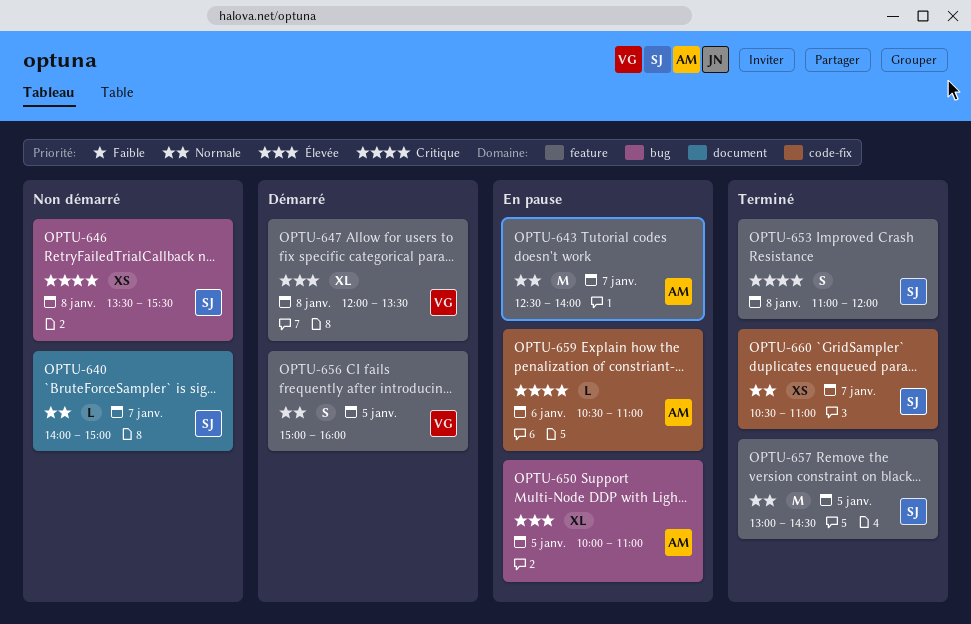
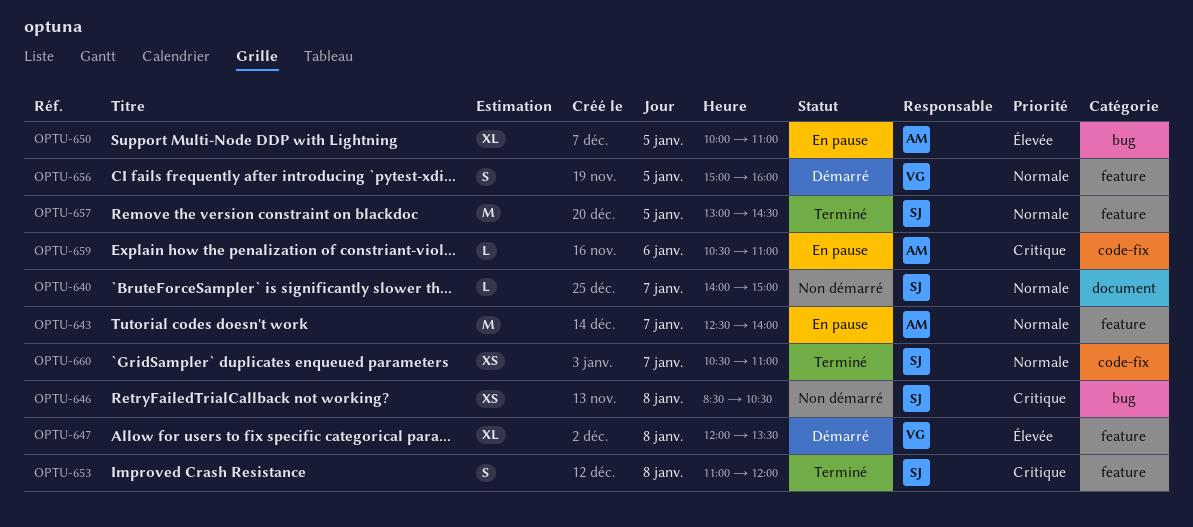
OPTU-646, begins: 13:30 -> 08:30
OPTU-646, ends: 15:30 -> 10:30

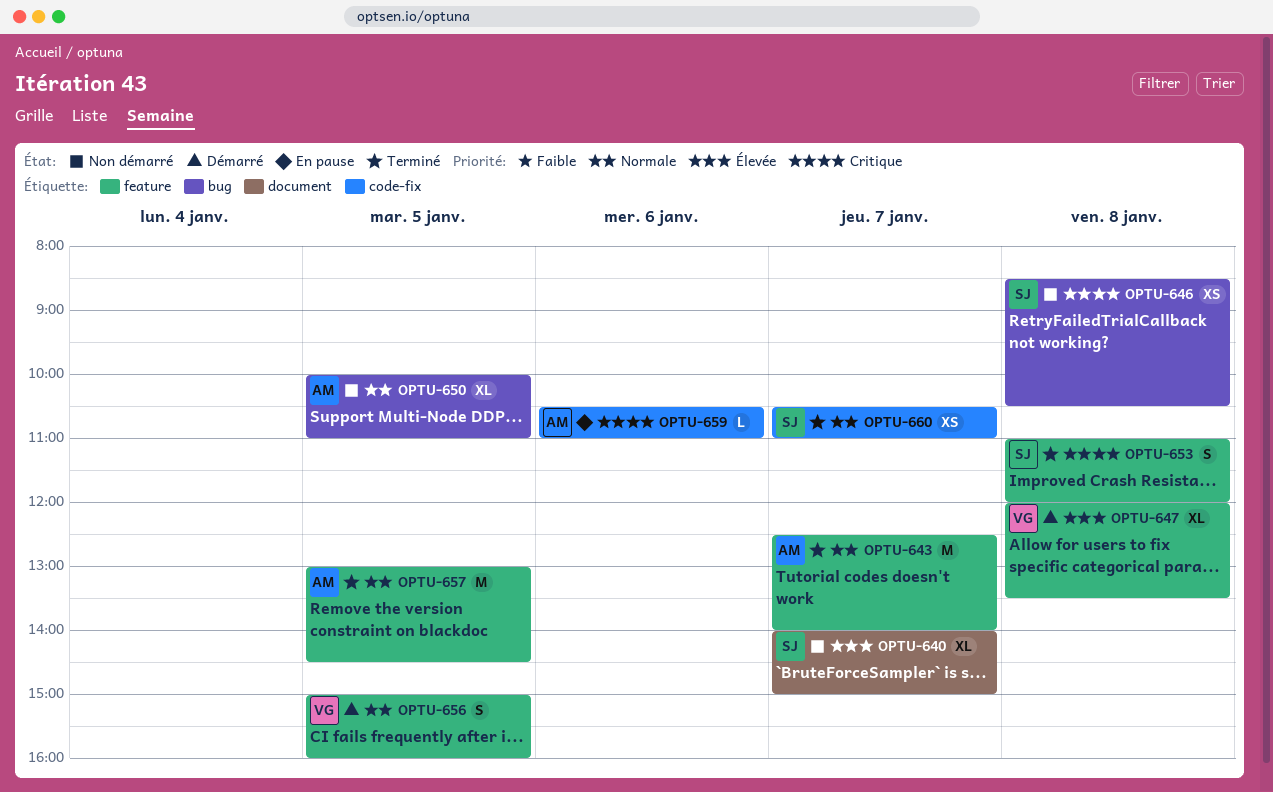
OPTU-640, priority: Normale -> Élevée
OPTU-640, estimate: L -> XL
OPTU-643, status: En pause -> Terminé
OPTU-650, status: En pause -> Non démarré
OPTU-650, priority: Élevée -> Normale
OPTU-657, owner: SJ -> AM

